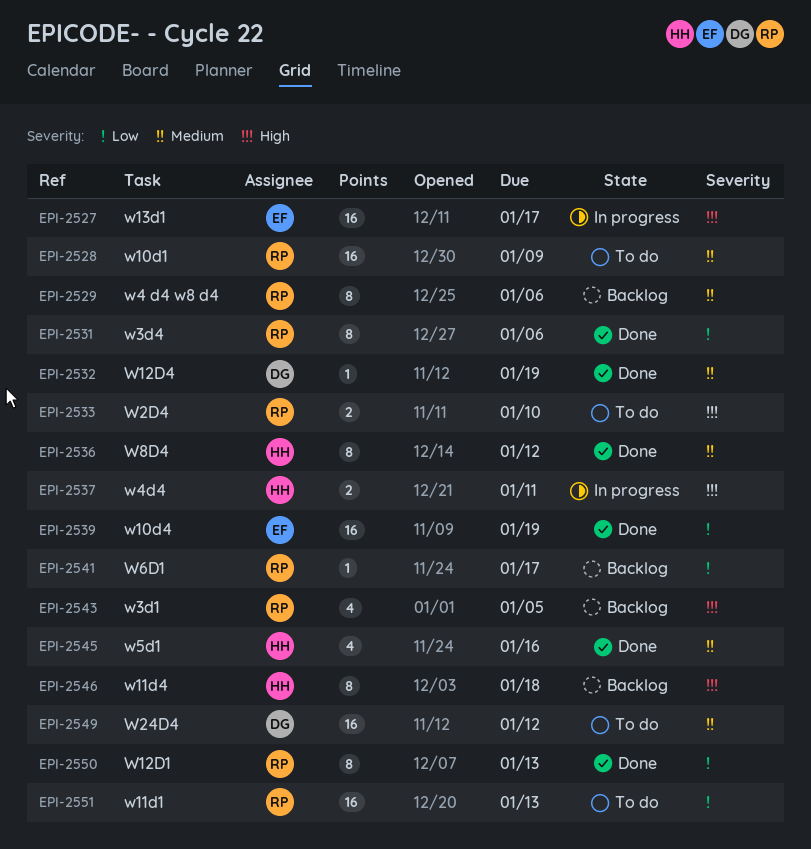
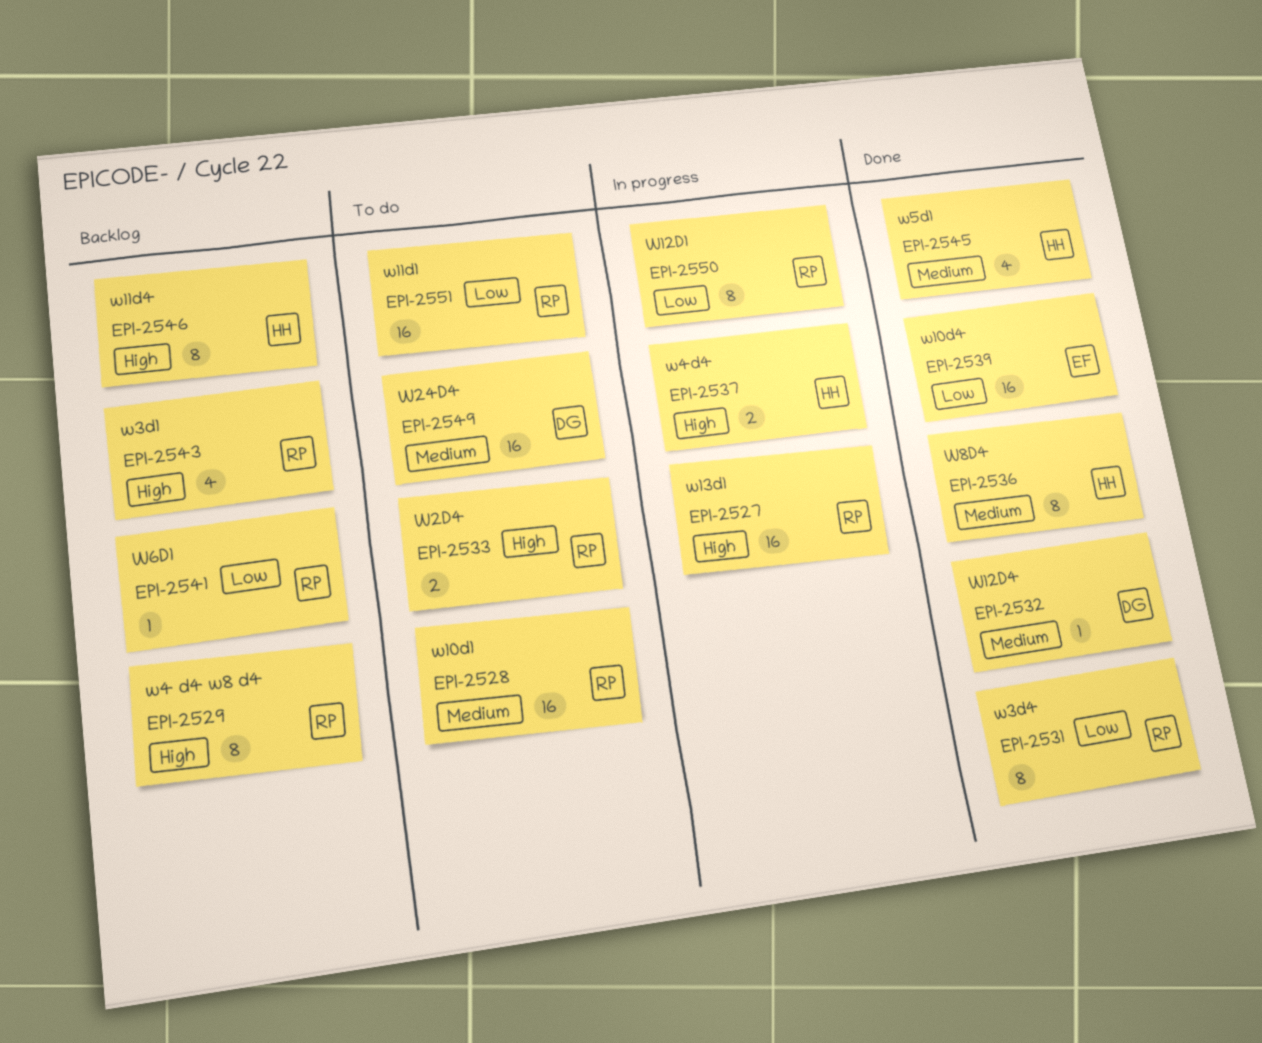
EPI-2527, owner: EF -> RP
EPI-2529, priority: Medium -> High
EPI-2550, status: Done -> In progress

